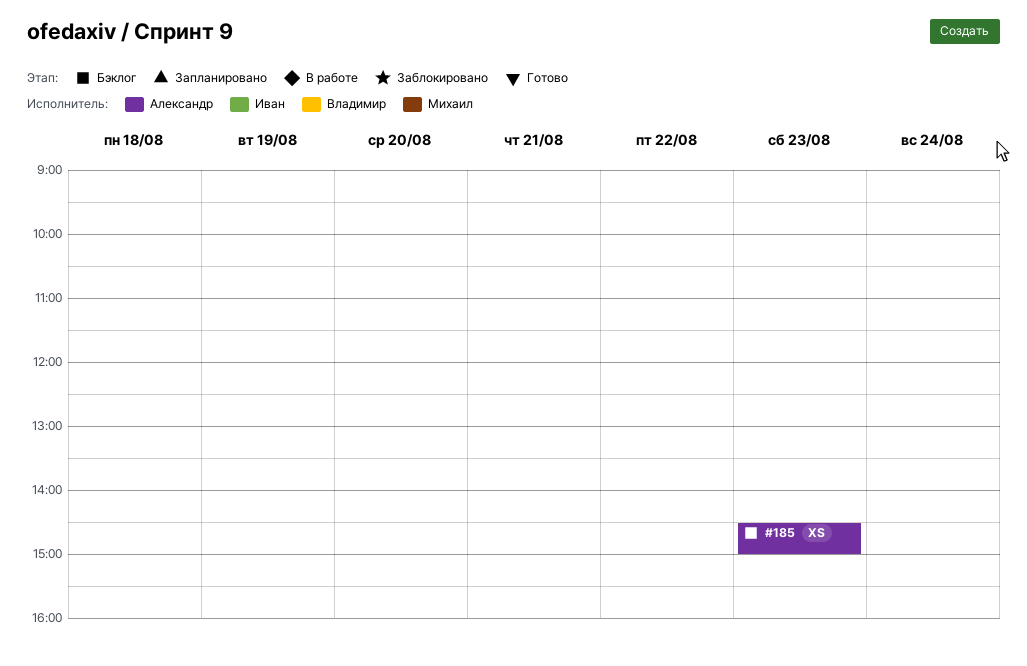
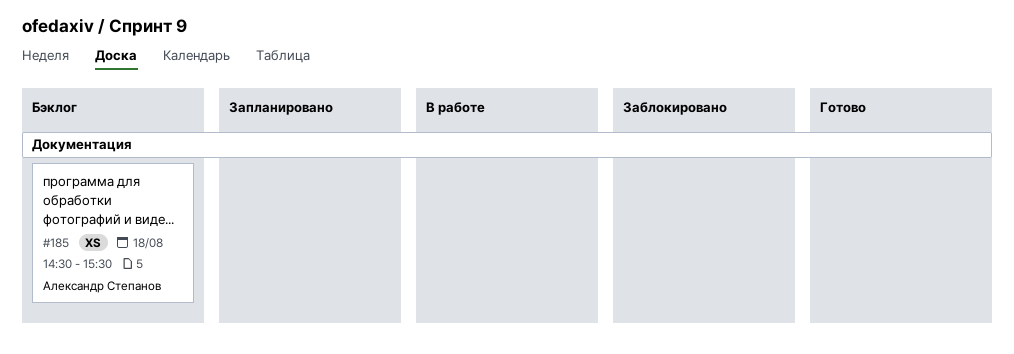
#185, day: Aug 23 -> Aug 18
#185, ends: 15:00 -> 15:30

